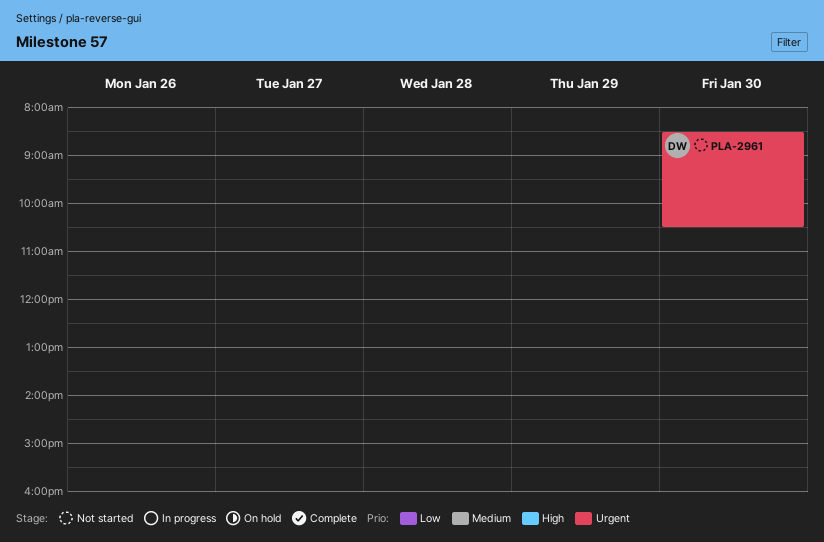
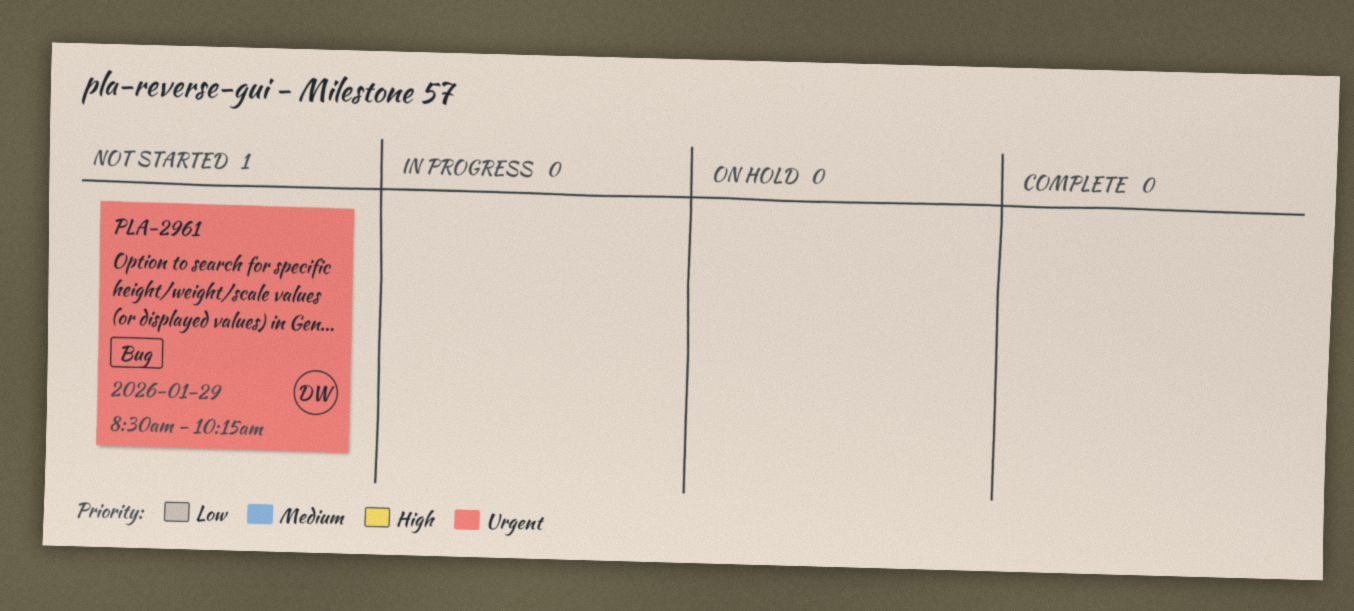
PLA-2961, day: Jan 30 -> Jan 29
PLA-2961, ends: 10:30 -> 10:15

